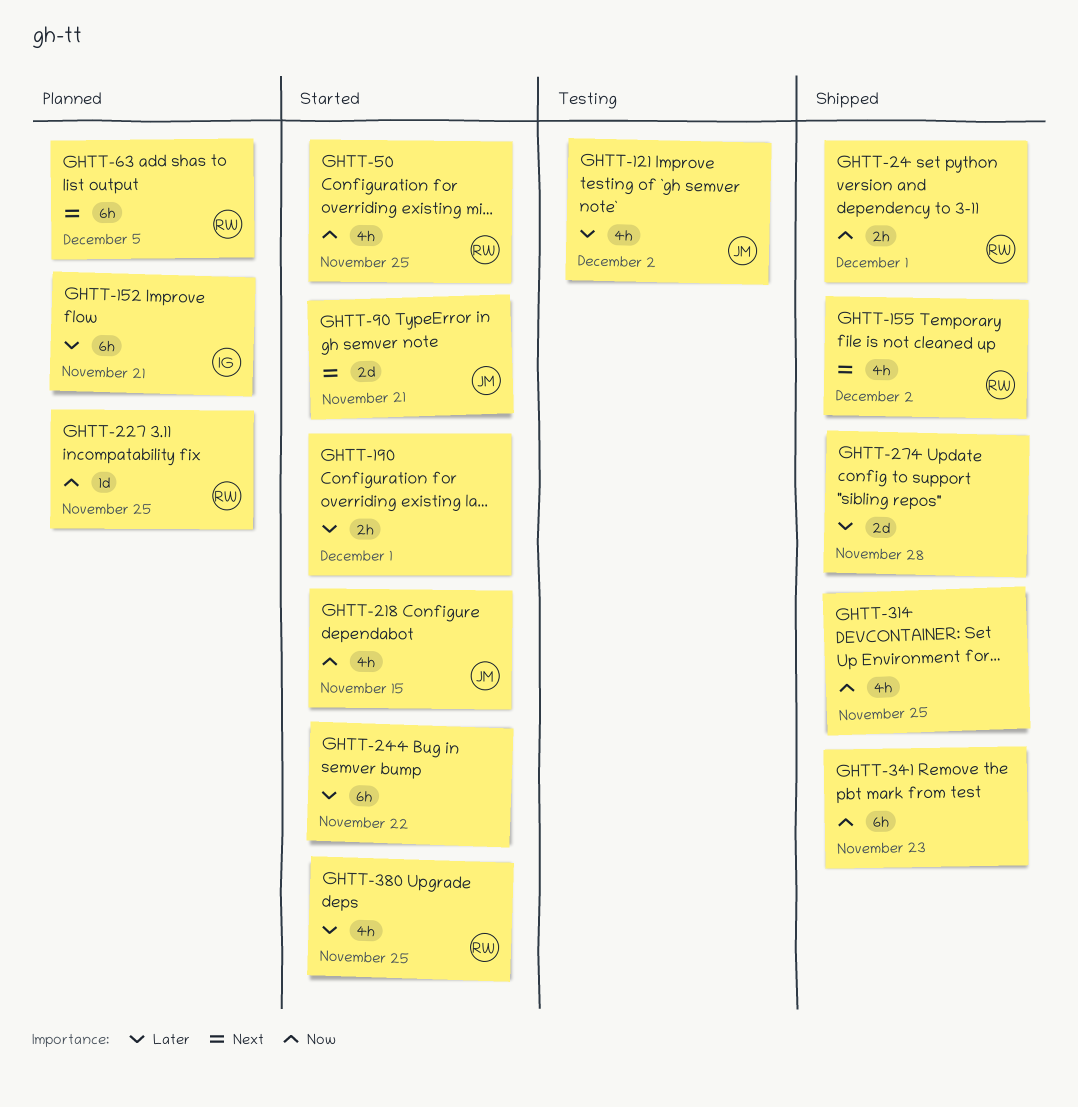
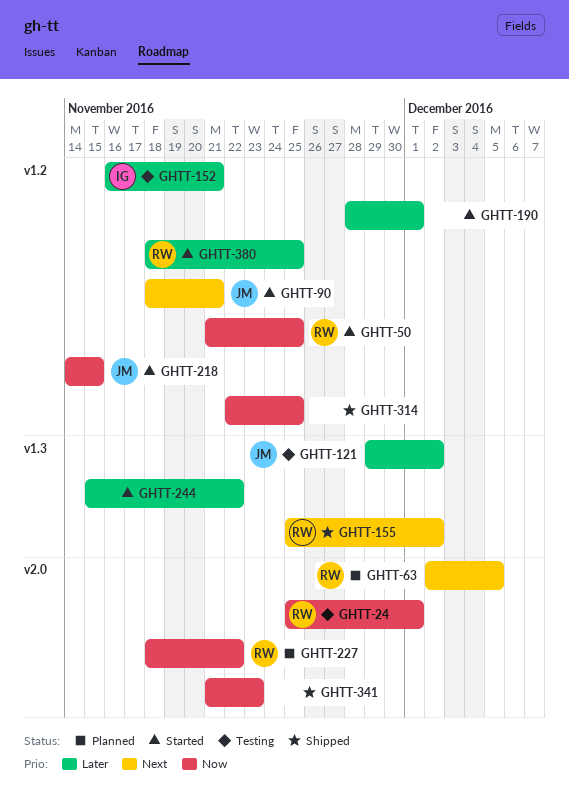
GHTT-24, status: Shipped -> Testing
GHTT-152, status: Planned -> Testing
GHTT-227, due: Nov 25 -> Nov 22
GHTT-274: present -> none

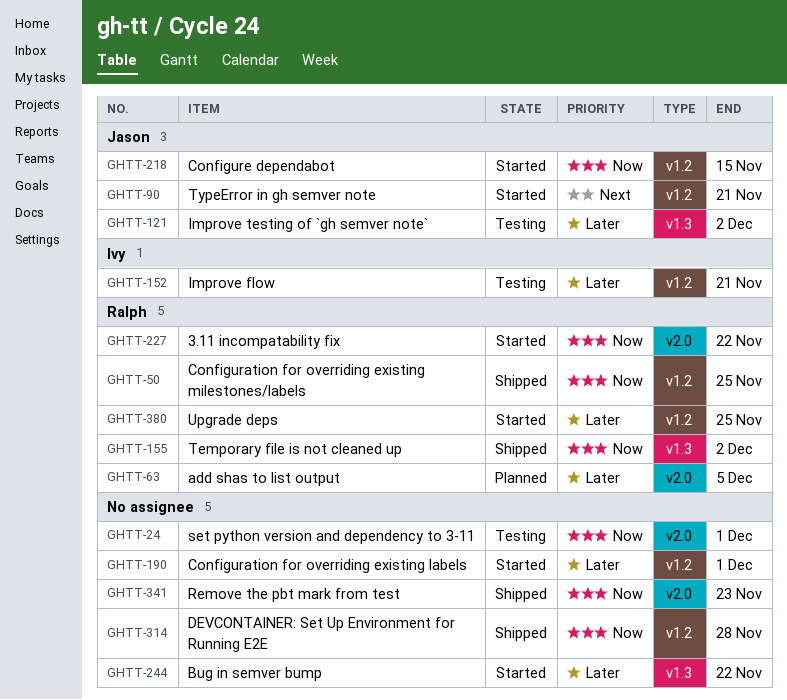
GHTT-24, owner: Ralph -> none
GHTT-50, status: Started -> Shipped
GHTT-63, priority: Next -> Later
GHTT-155, priority: Next -> Now
GHTT-227, status: Planned -> Started
GHTT-314, due: Nov 25 -> Nov 28

